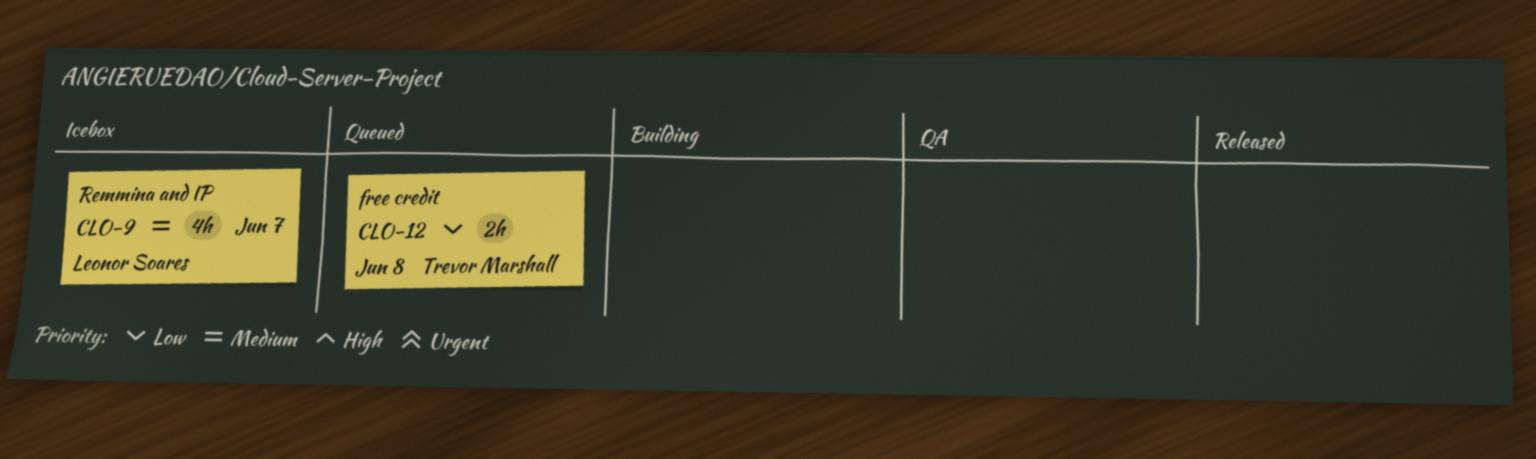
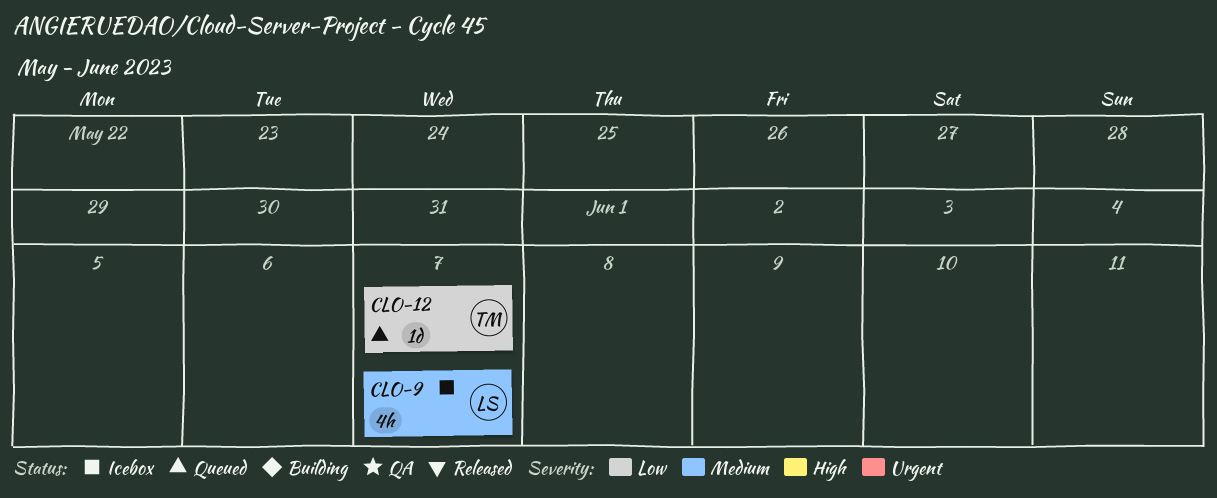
CLO-12, estimate: 2h -> 1d
CLO-12, due: Jun 8 -> Jun 7

